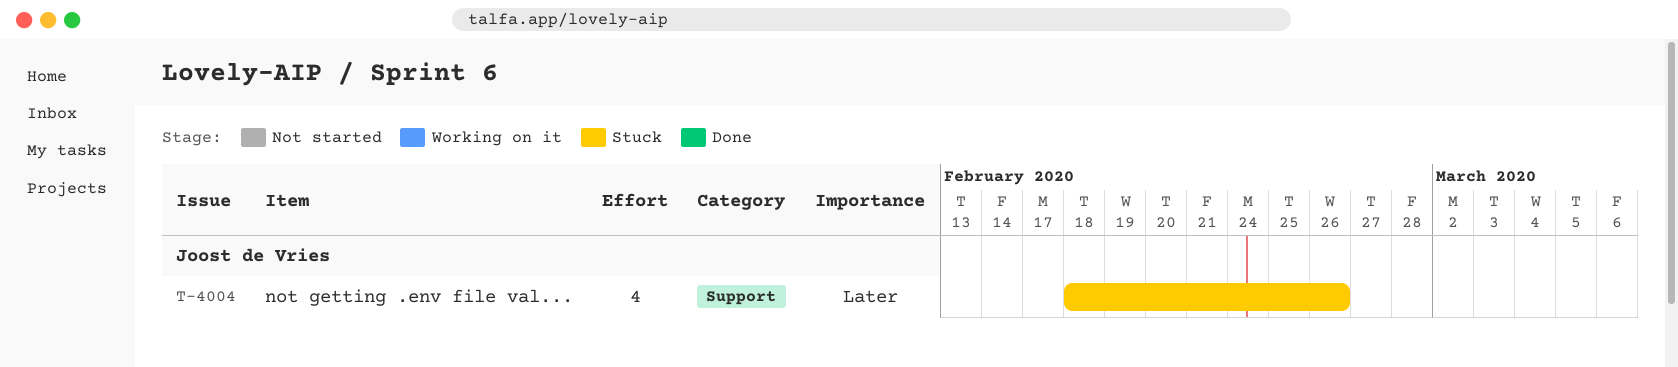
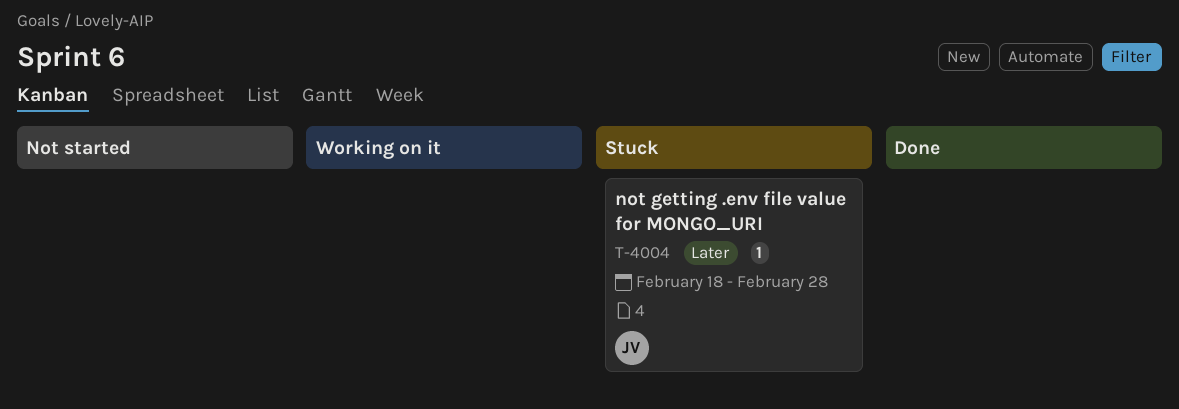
T-4004, estimate: 4 -> 1
T-4004, due: Feb 26 -> Feb 28

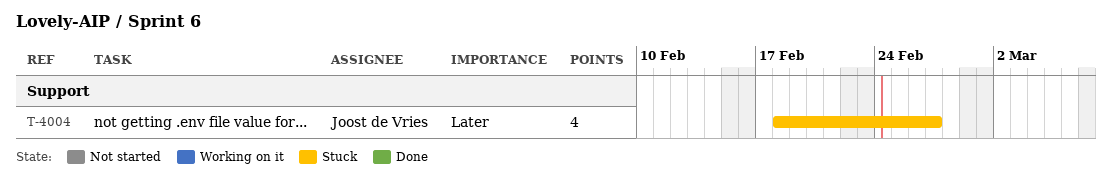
T-4004, estimate: 1 -> 4
T-4004, due: Feb 28 -> Feb 27

